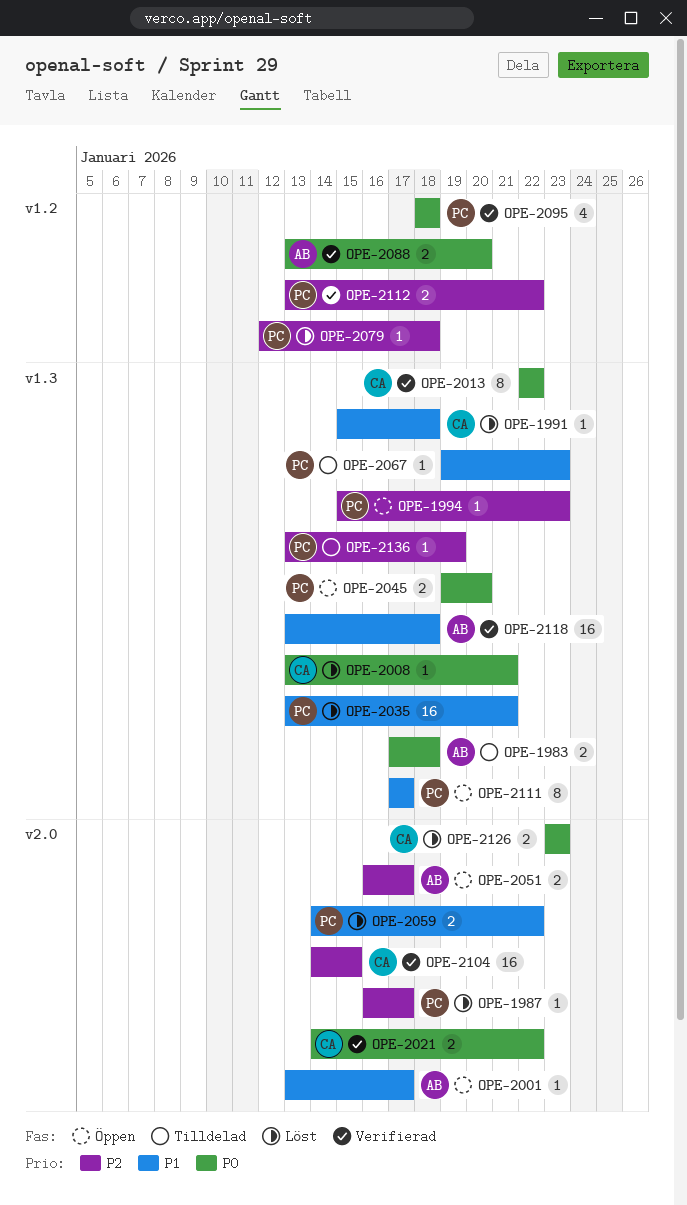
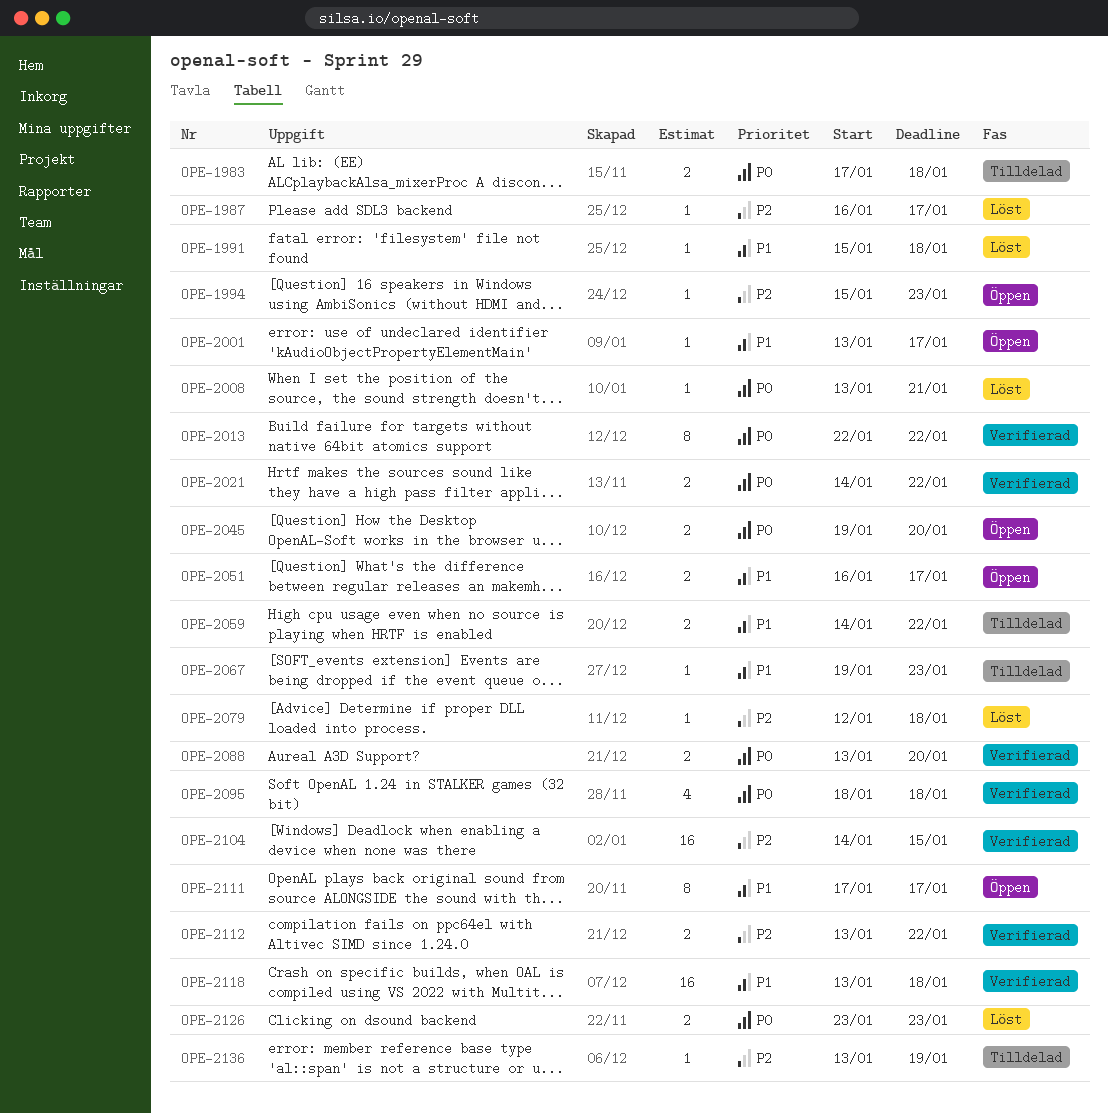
OPE-2035: present -> none
OPE-2051, priority: P2 -> P1
OPE-2059, status: Löst -> Tilldelad

